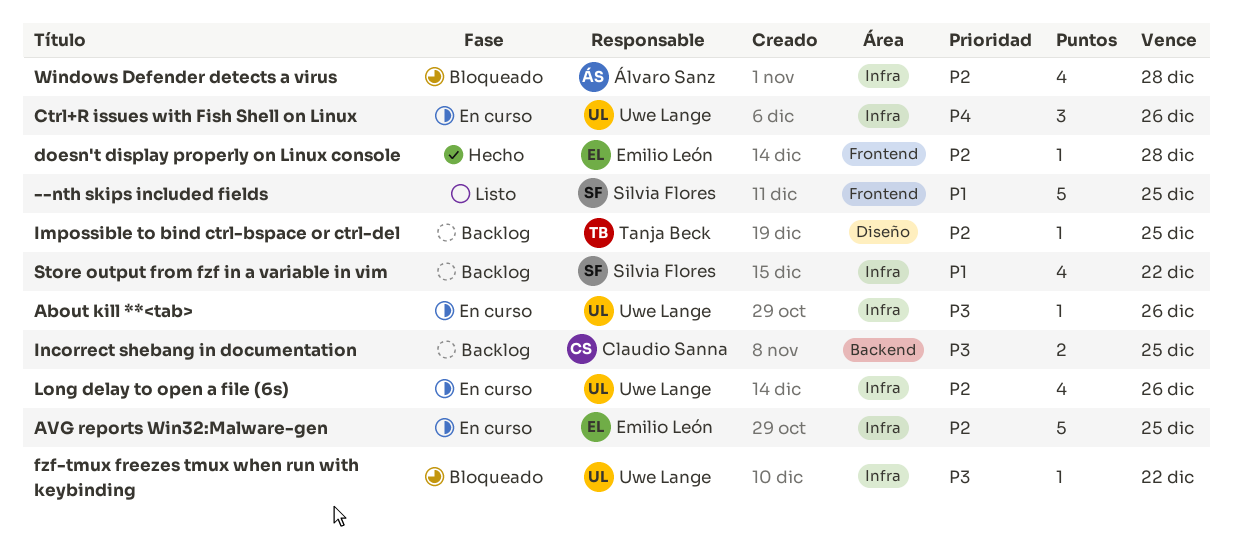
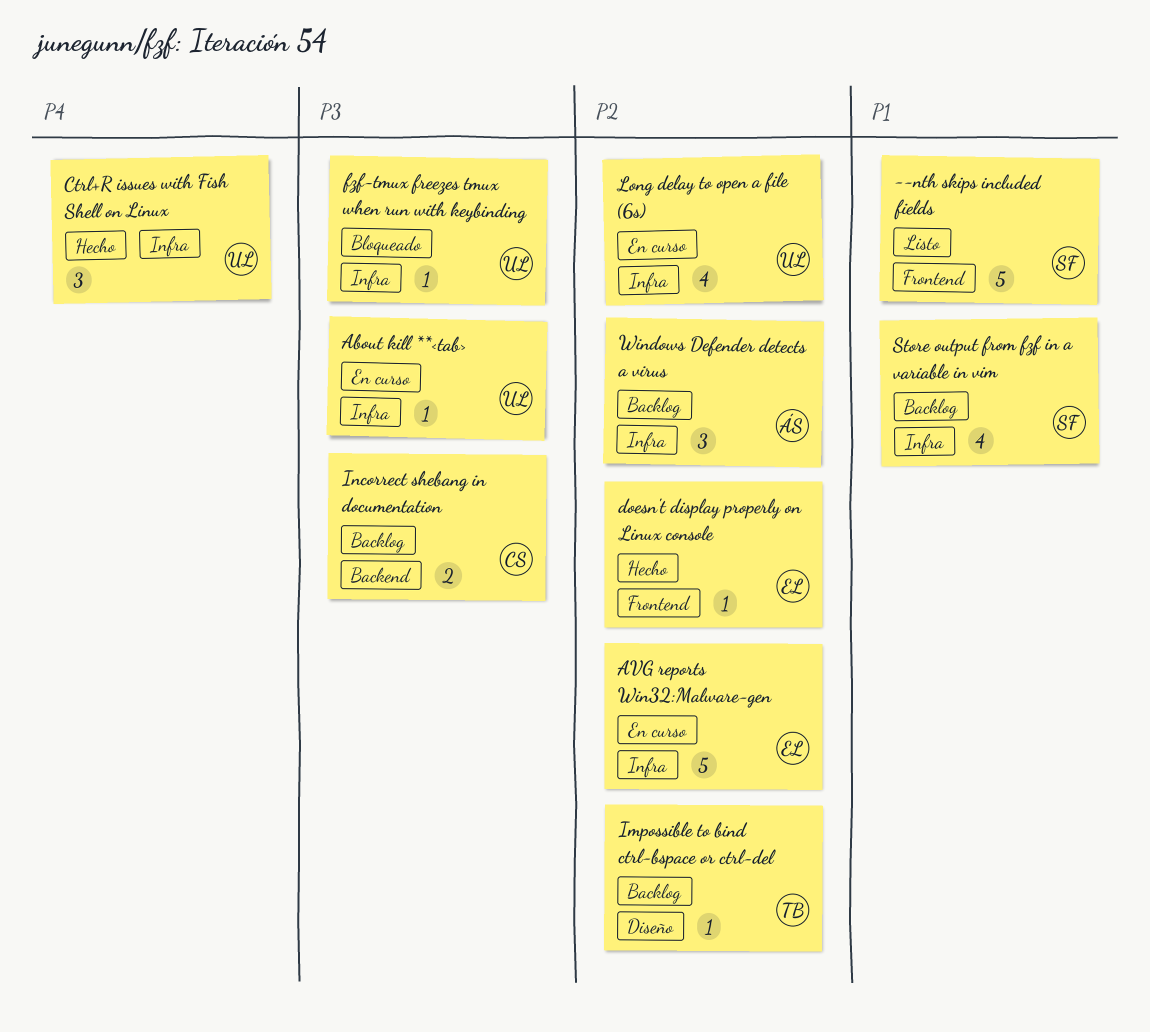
Ctrl+R issues with Fish Shell on Linux, status: En curso -> Hecho
Windows Defender detects a virus, status: Bloqueado -> Backlog
Windows Defender detects a virus, estimate: 4 -> 3

